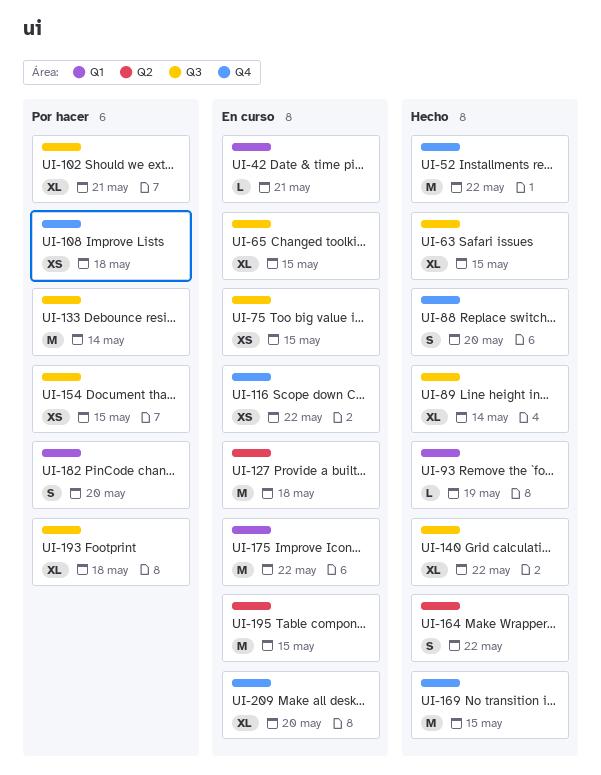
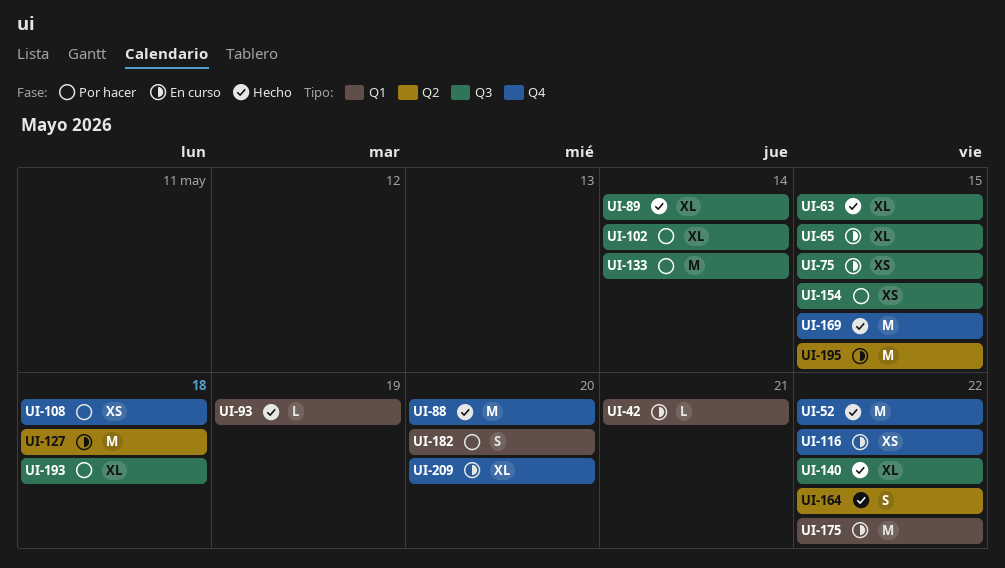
UI-88, estimate: S -> M
UI-102, due: May 21 -> May 14

